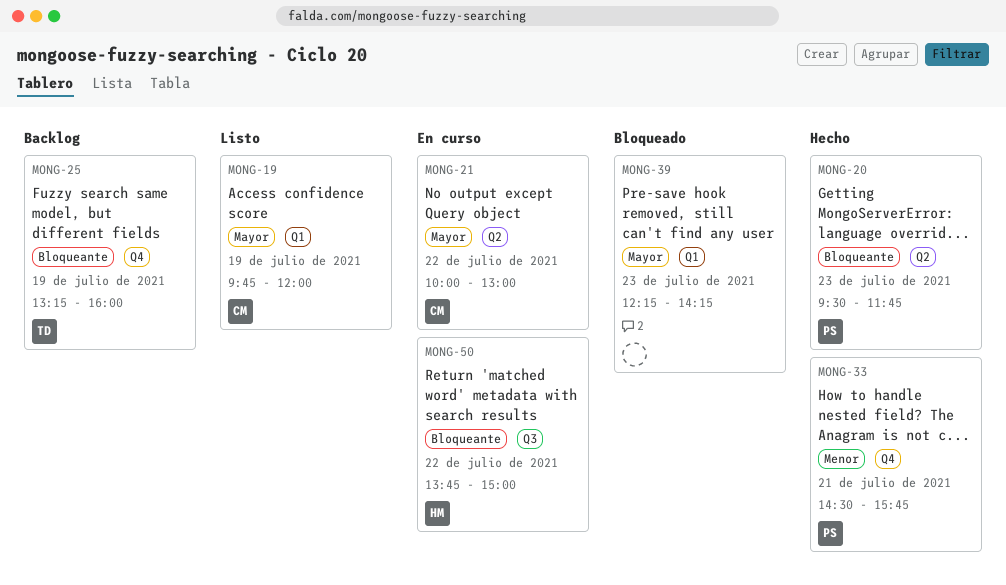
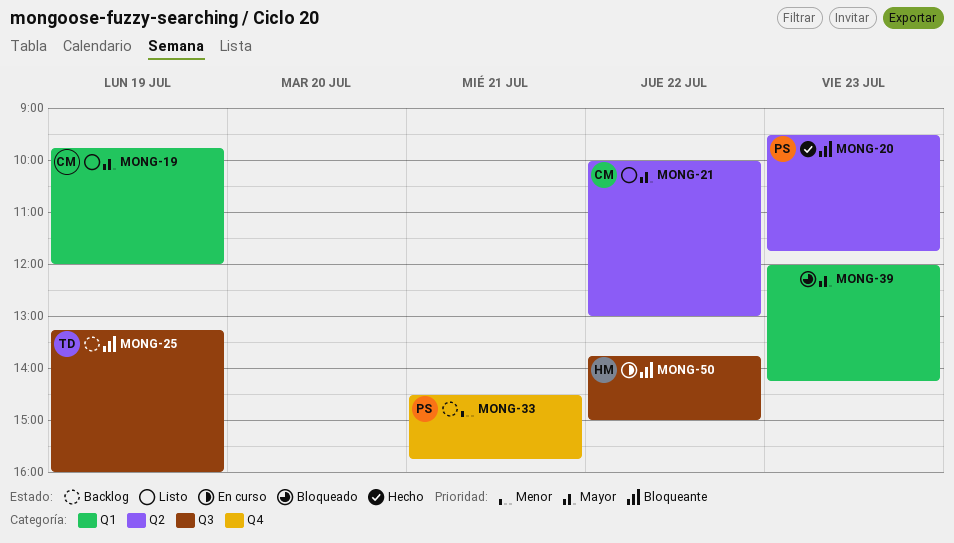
MONG-21, status: En curso -> Listo
MONG-25, label: Q4 -> Q3
MONG-33, status: Hecho -> Backlog
MONG-39, begins: 12:15 -> 12:00

